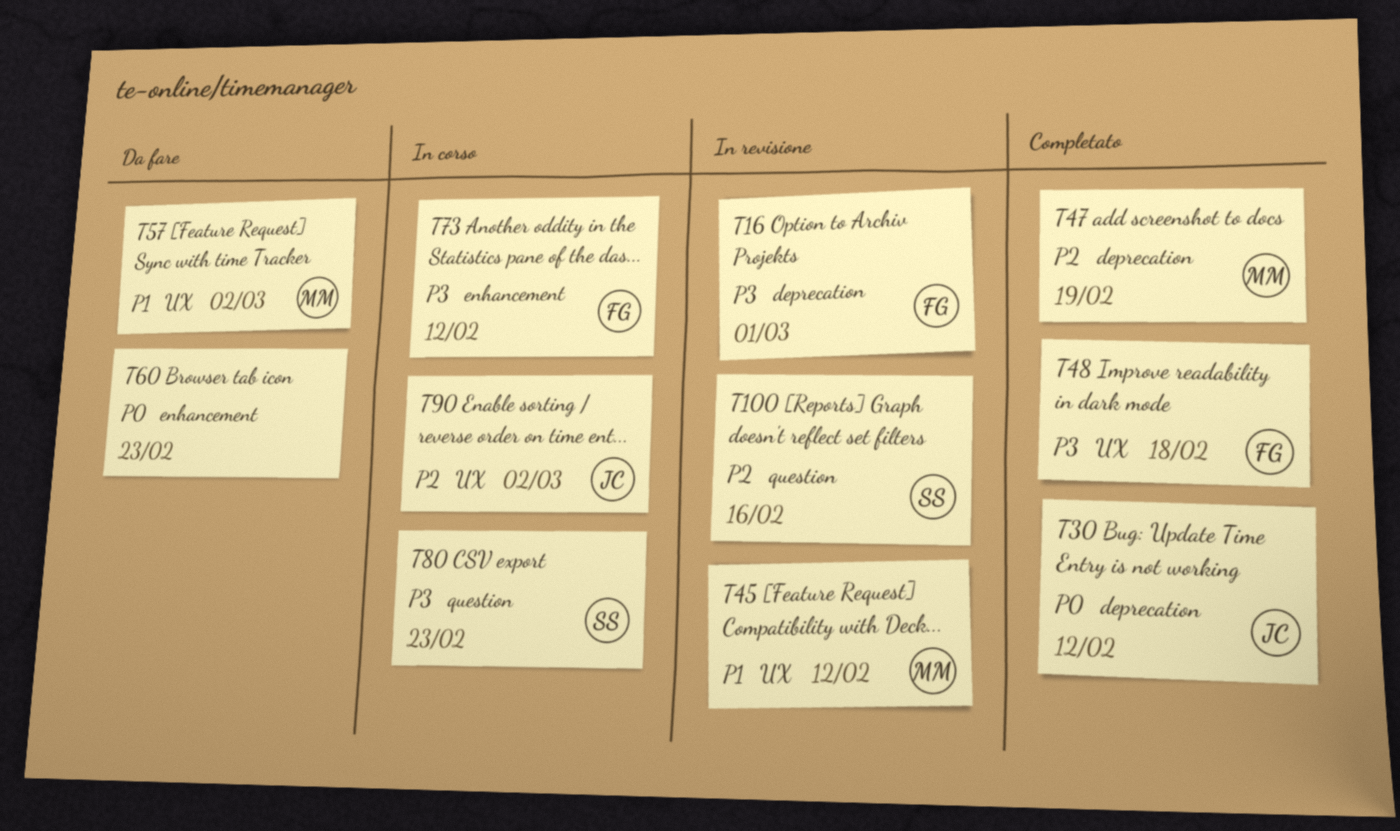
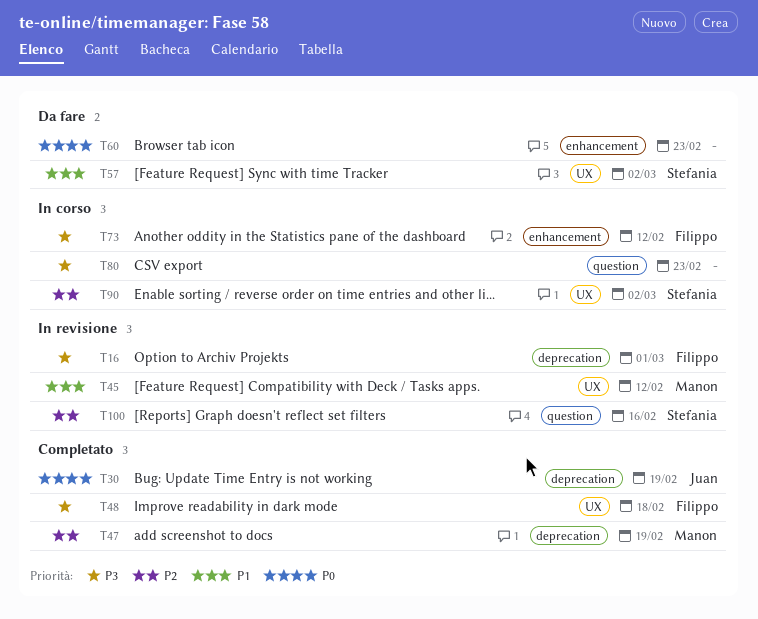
T30, due: Feb 12 -> Feb 19
T57, owner: Manon -> Stefania
T80, owner: Stefania -> none
T90, owner: Juan -> Stefania

